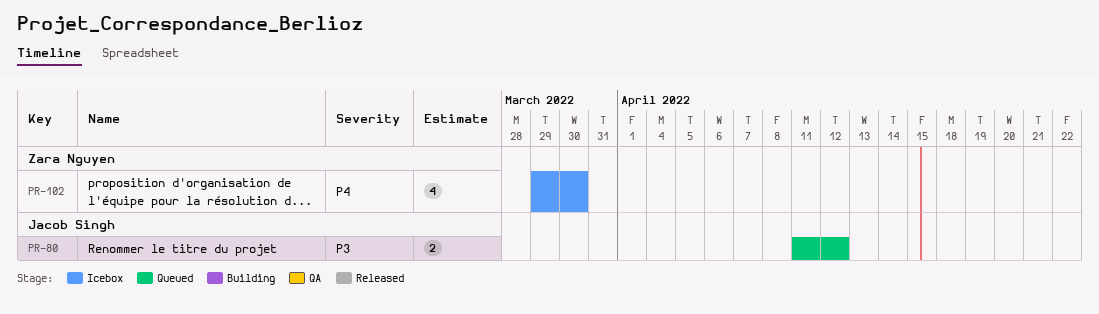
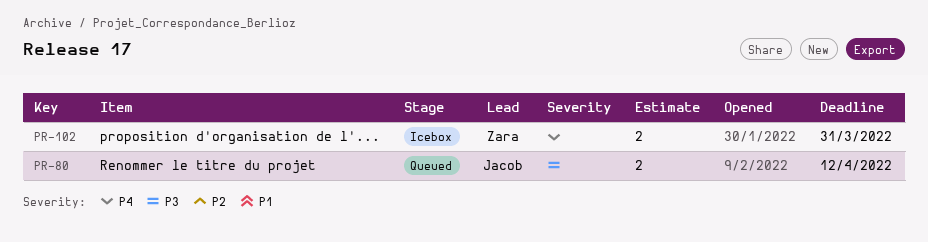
PR-102, estimate: 4 -> 2
PR-102, due: Mar 30 -> Mar 31

